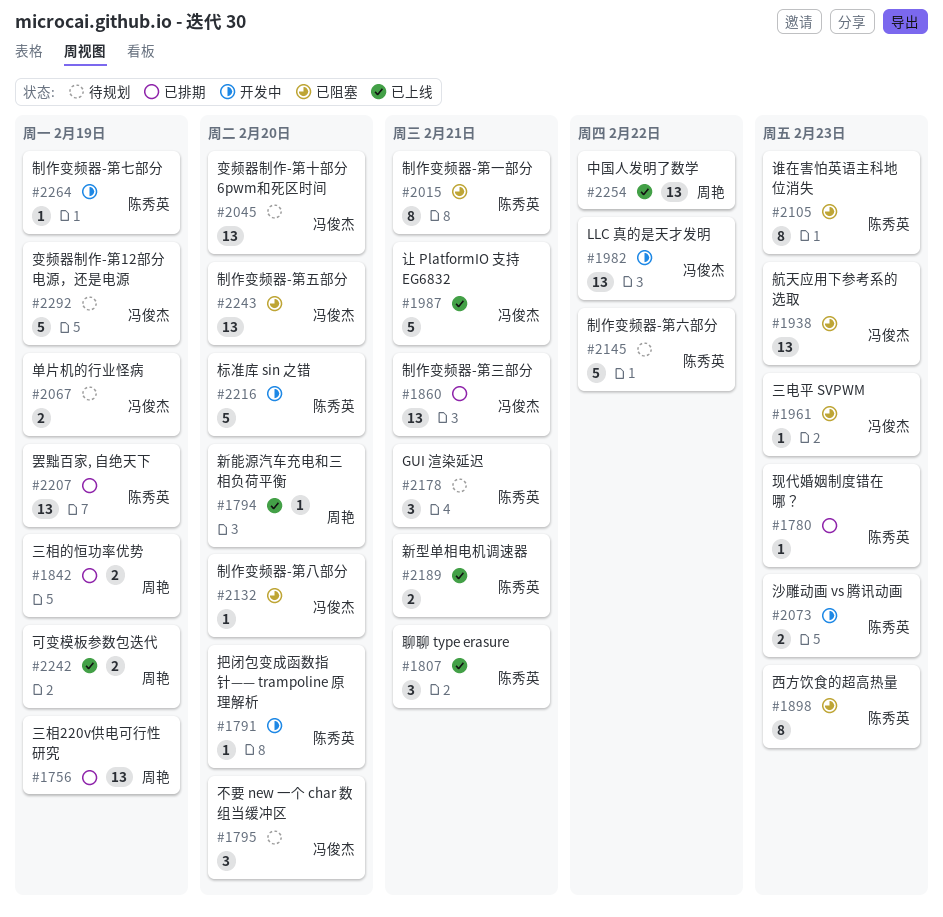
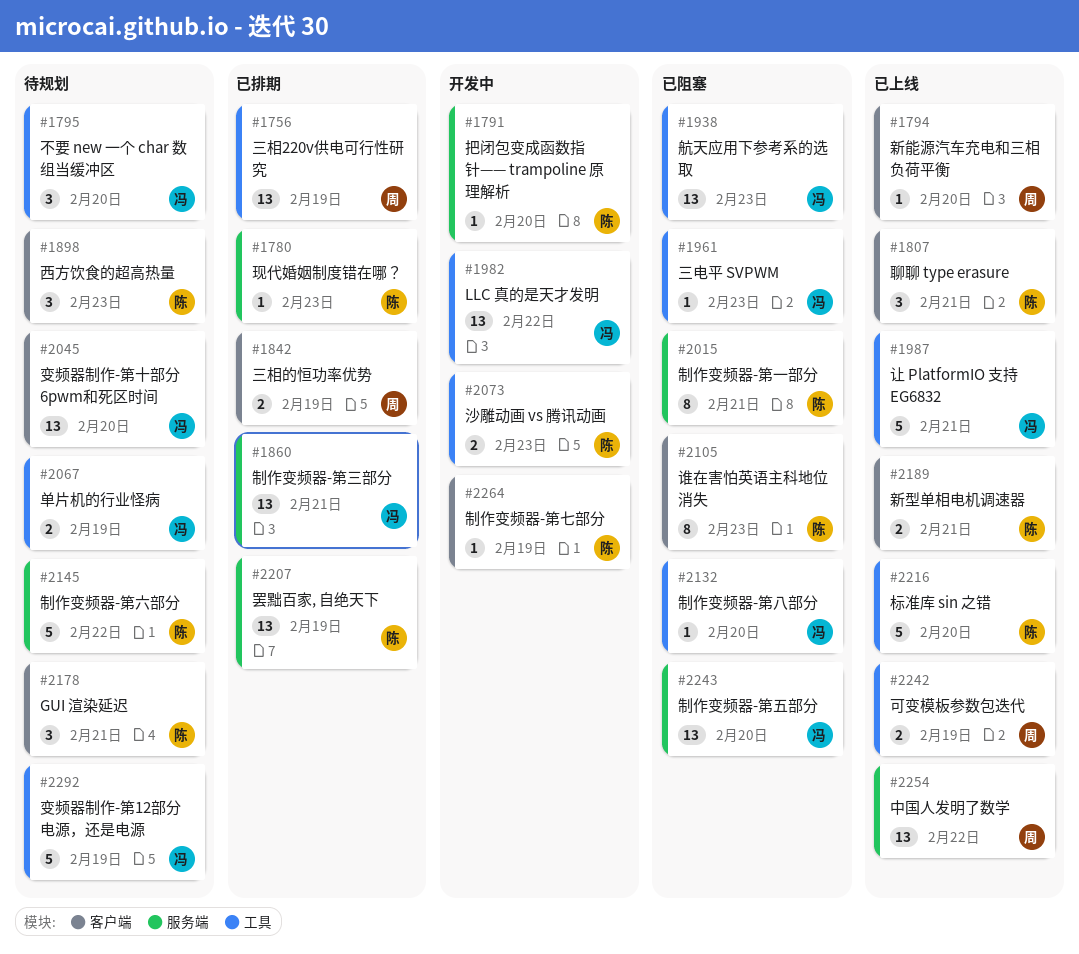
#1898, status: 已阻塞 -> 待规划
#1898, estimate: 8 -> 3
#2216, status: 开发中 -> 已上线

